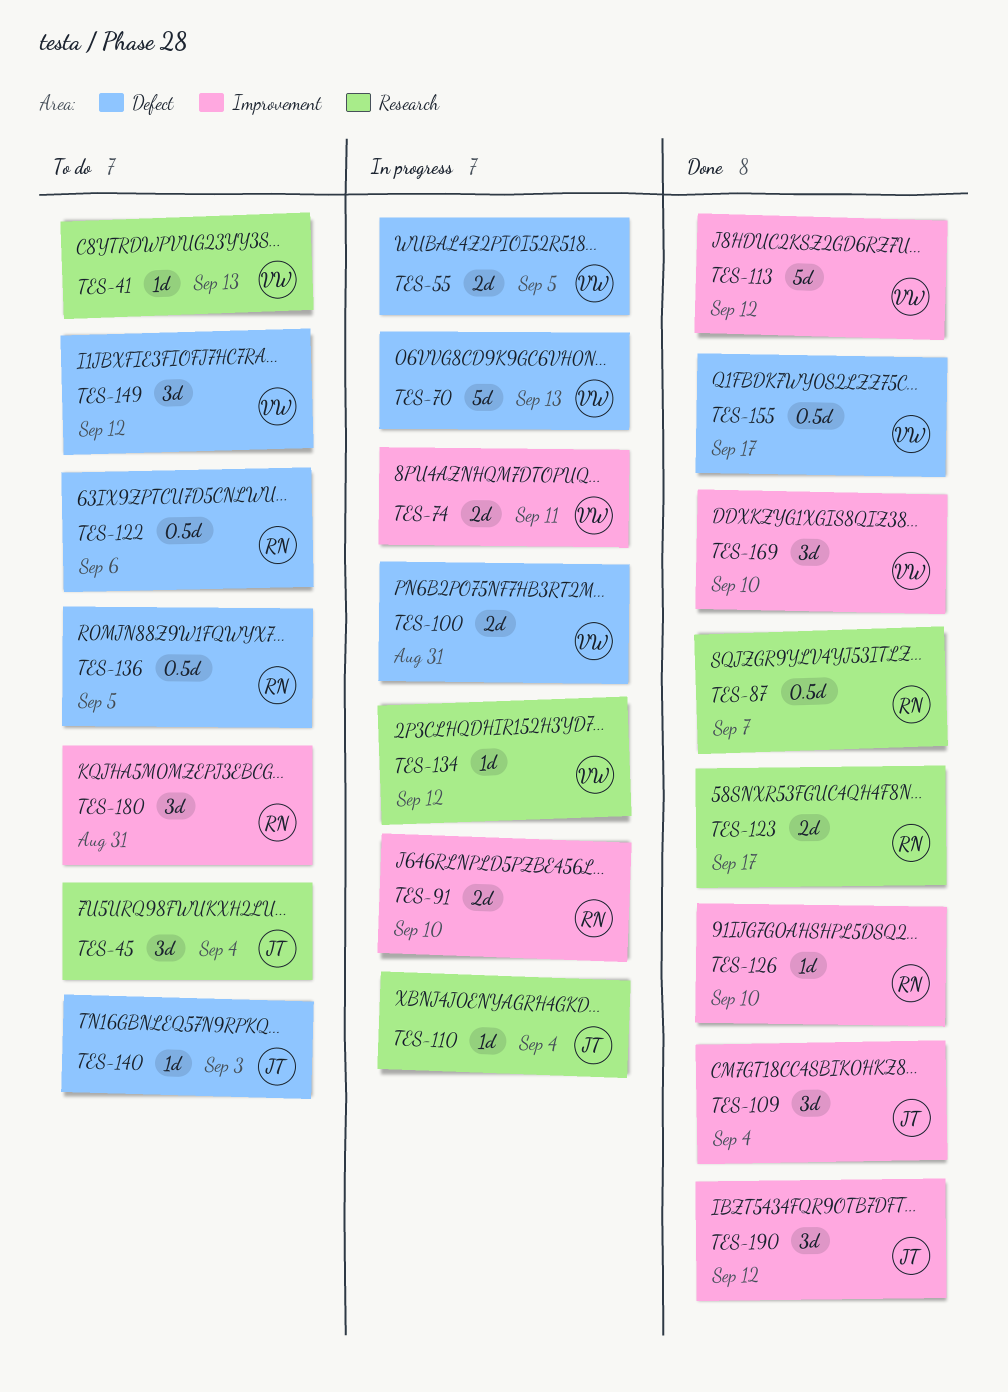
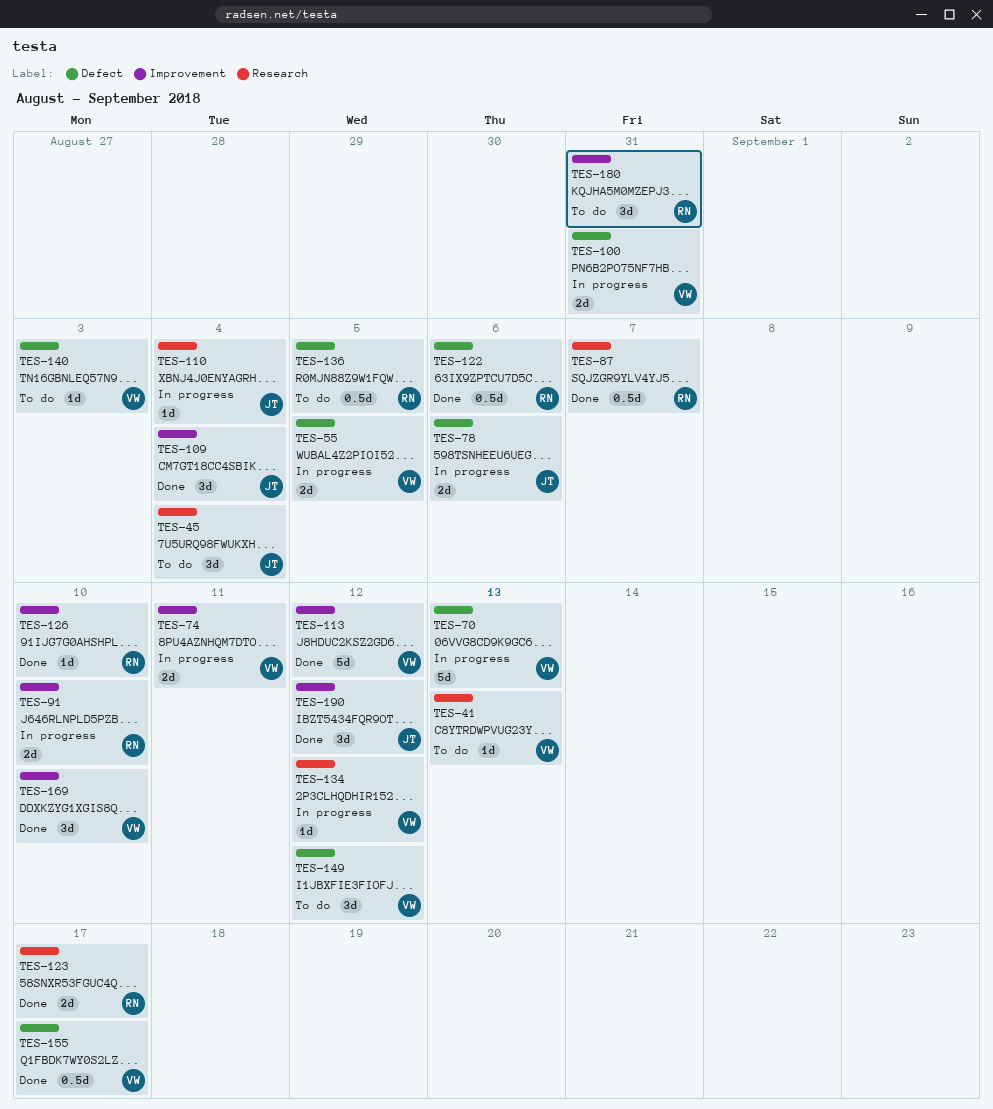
TES-78: none -> present
TES-122, status: To do -> Done
TES-140, owner: JT -> VW

